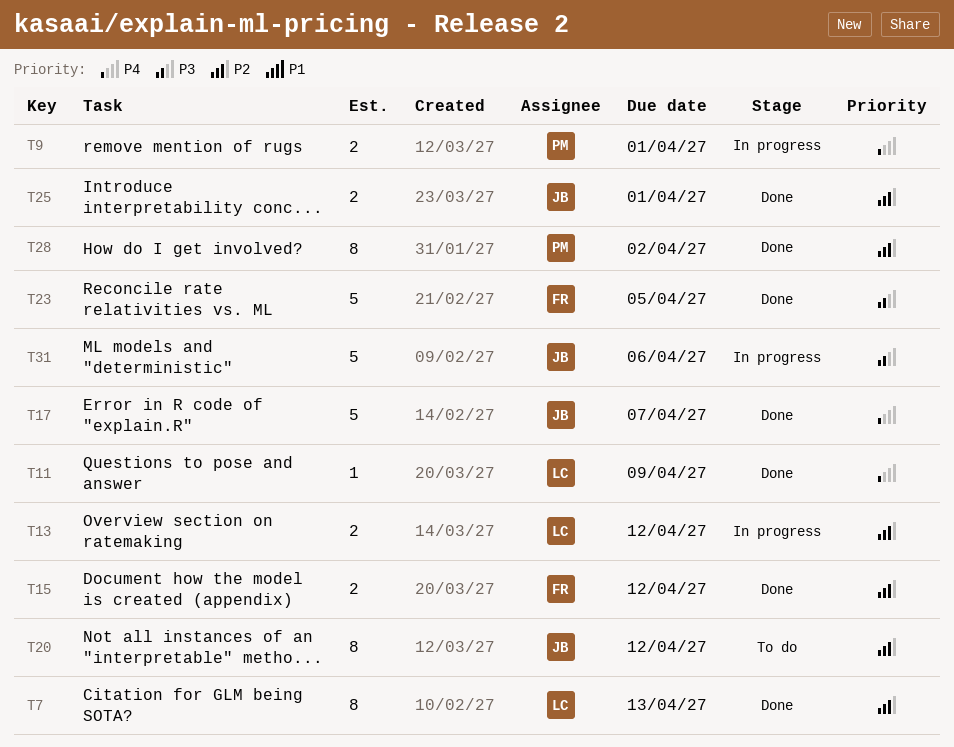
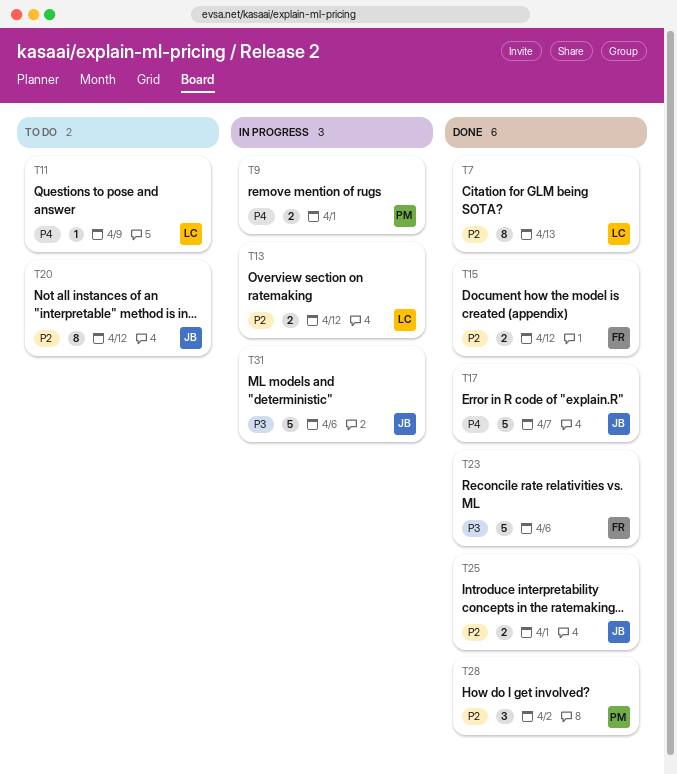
T11, status: Done -> To do
T23, due: Apr 5 -> Apr 6
T28, estimate: 8 -> 3

